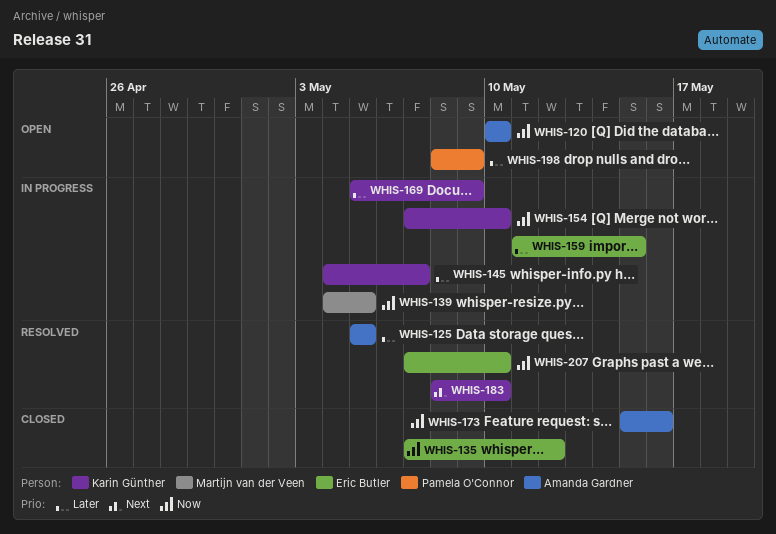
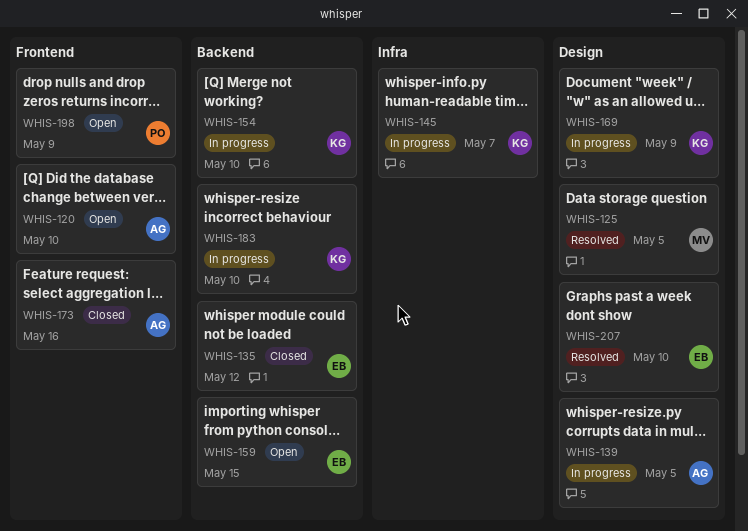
WHIS-125, owner: Amanda Gardner -> Martijn van der Veen
WHIS-139, owner: Martijn van der Veen -> Amanda Gardner
WHIS-159, status: In progress -> Open
WHIS-183, status: Resolved -> In progress

